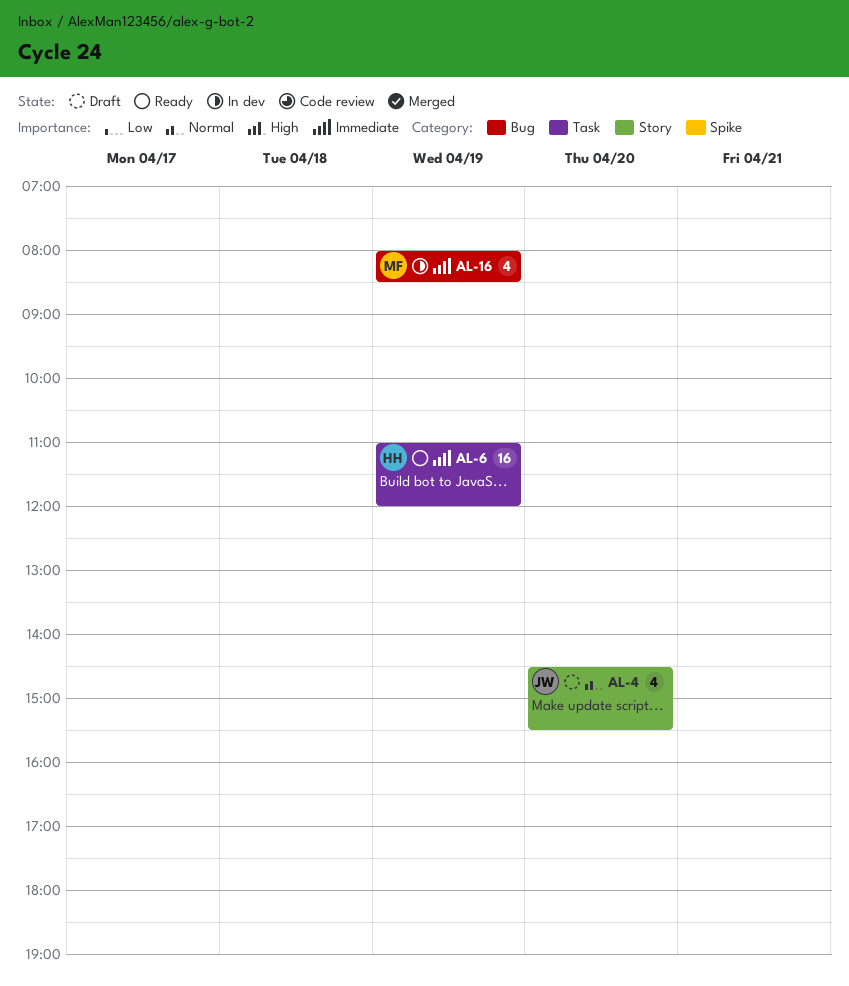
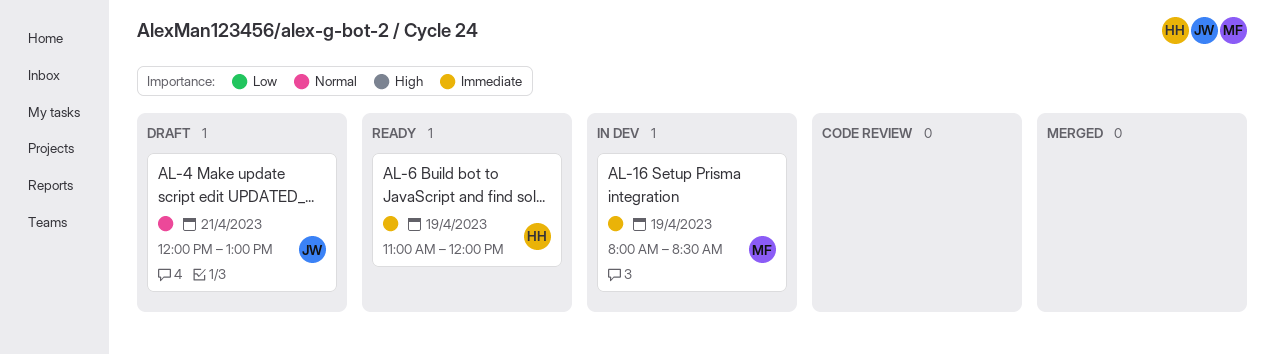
AL-4, day: Apr 20 -> Apr 21
AL-4, begins: 14:30 -> 12:00
AL-4, ends: 15:30 -> 13:00

